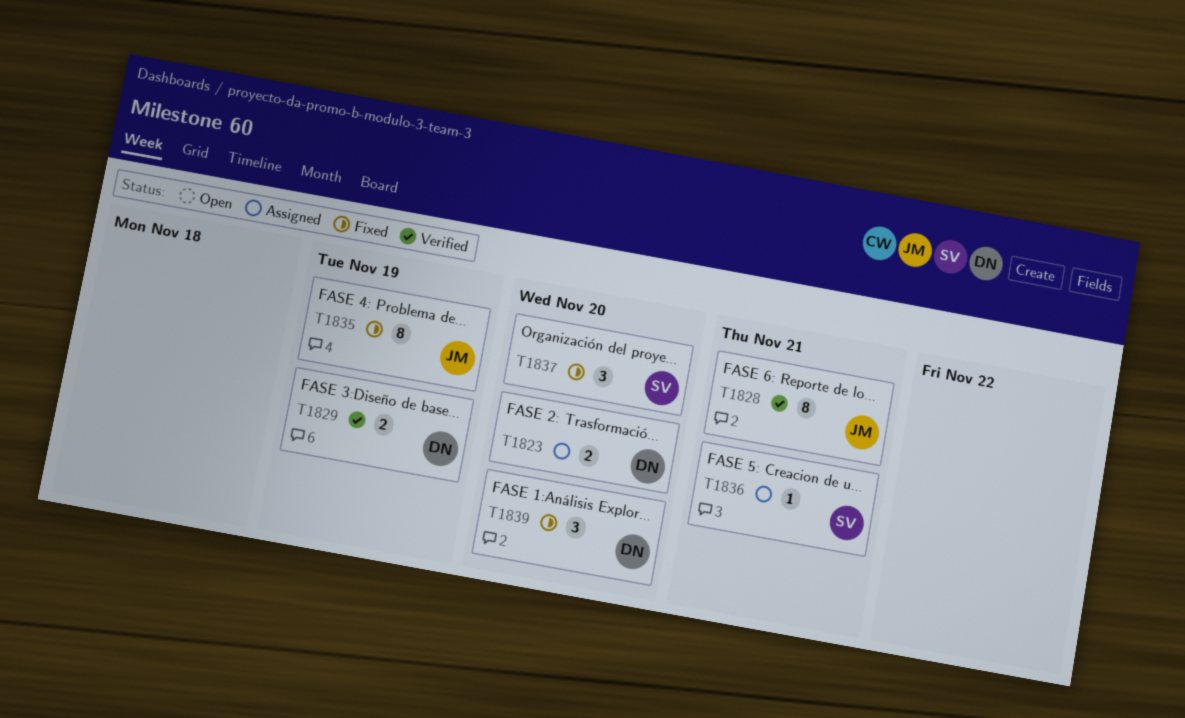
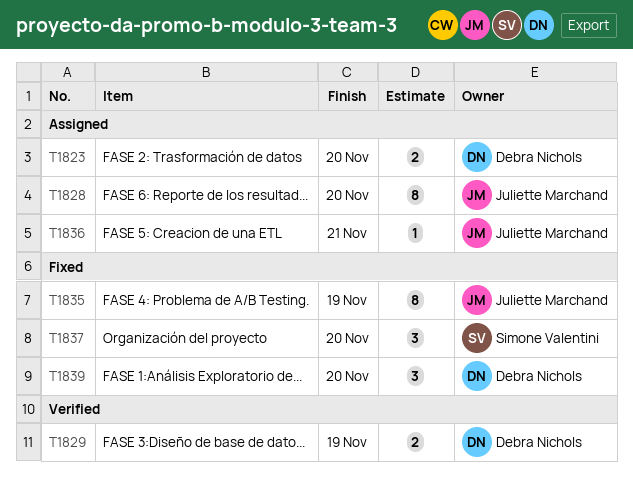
T1828, status: Verified -> Assigned
T1828, due: Nov 21 -> Nov 20
T1836, owner: Simone Valentini -> Juliette Marchand

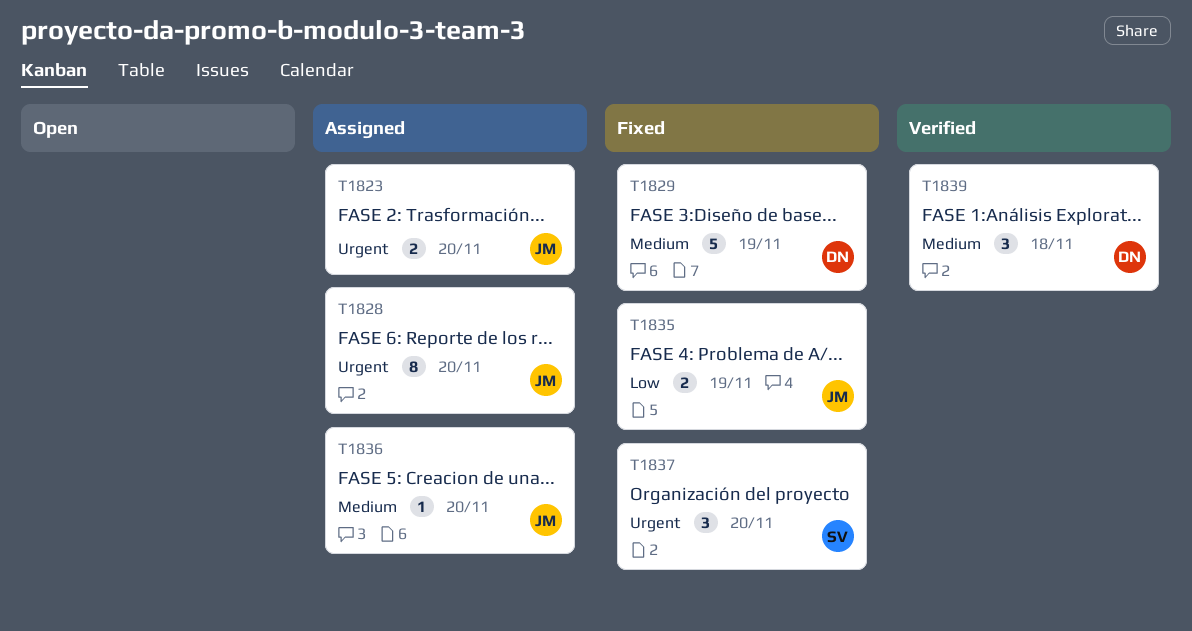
T1823, owner: Debra Nichols -> Juliette Marchand
T1829, status: Verified -> Fixed
T1829, estimate: 2 -> 5
T1835, estimate: 8 -> 2
T1836, due: Nov 21 -> Nov 20
T1839, status: Fixed -> Verified
T1839, due: Nov 20 -> Nov 18

